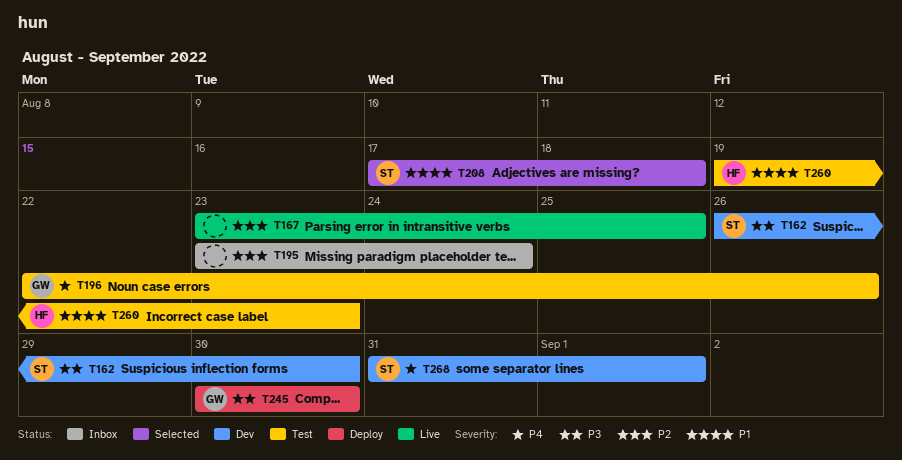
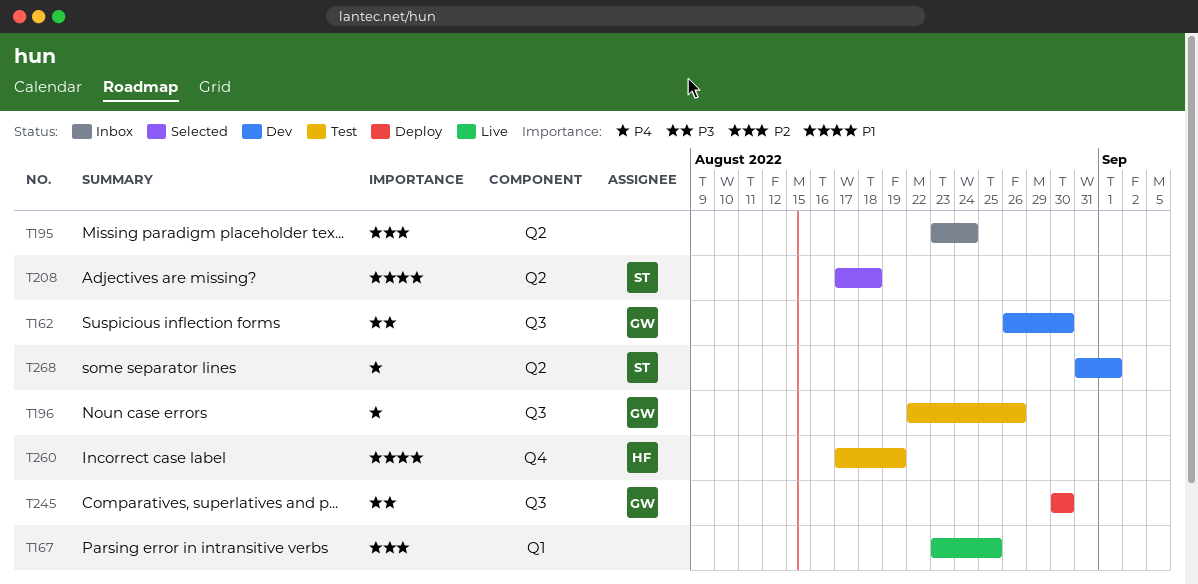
T162, owner: ST -> GW
T260, start: Aug 19 -> Aug 17
T260, due: Aug 23 -> Aug 19

